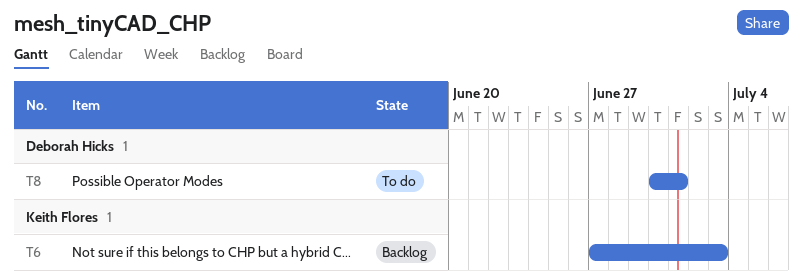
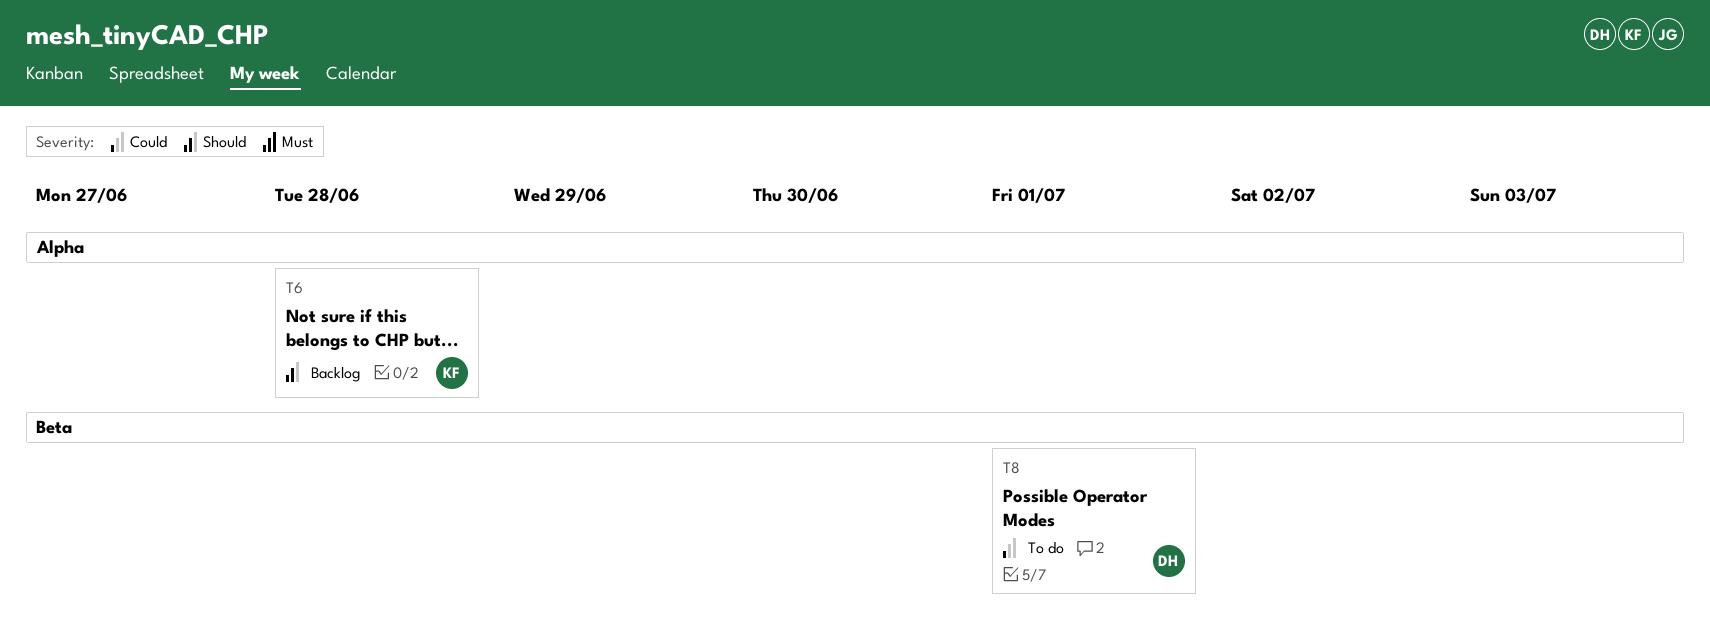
T6, due: Jul 3 -> Jun 28

